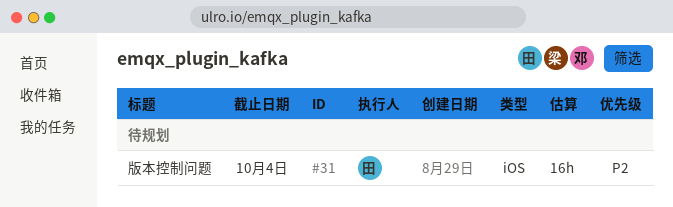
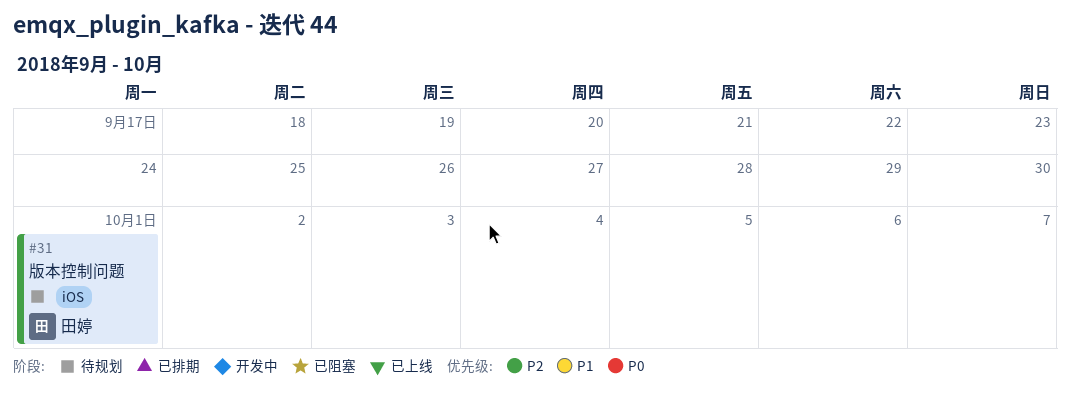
#31, due: Oct 4 -> Oct 1

